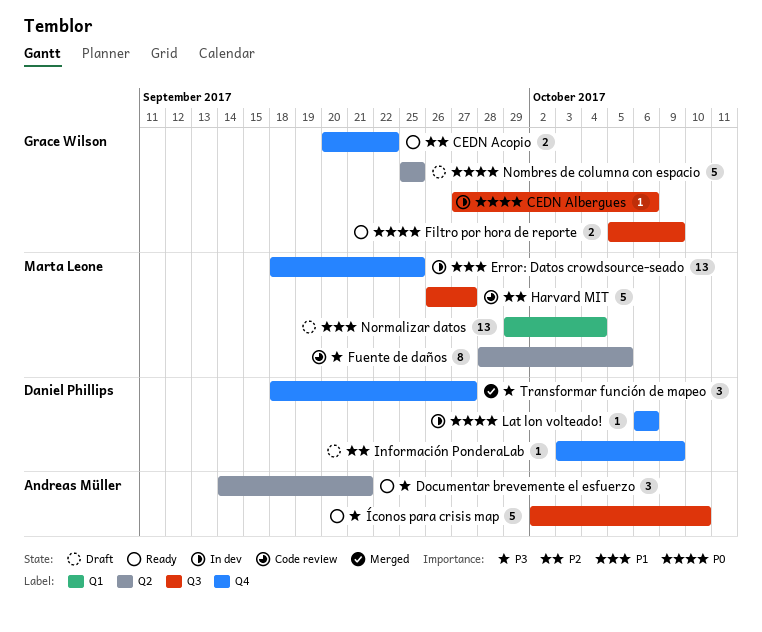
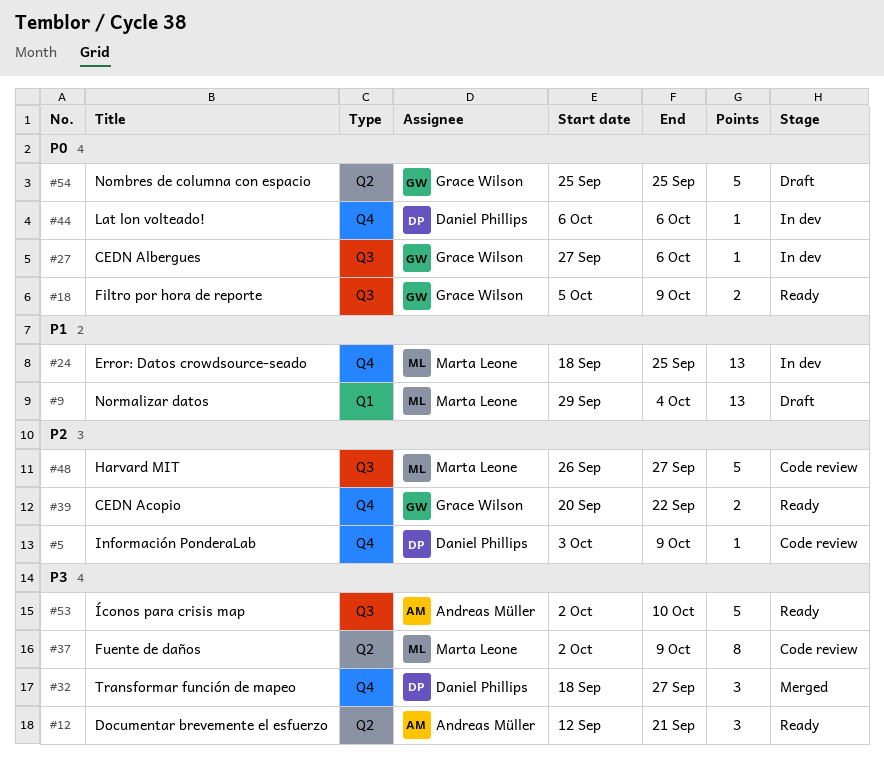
Documentar brevemente el esfuerzo, start: Sep 14 -> Sep 12
Fuente de daños, start: Sep 28 -> Oct 2
Fuente de daños, due: Oct 5 -> Oct 9
Información PonderaLab, status: Draft -> Code review

